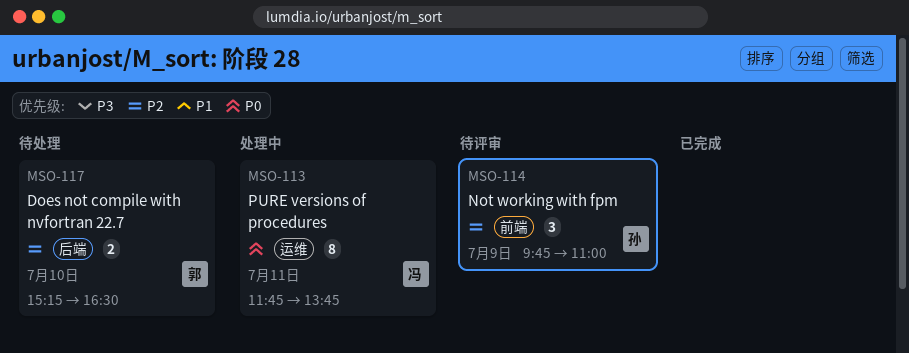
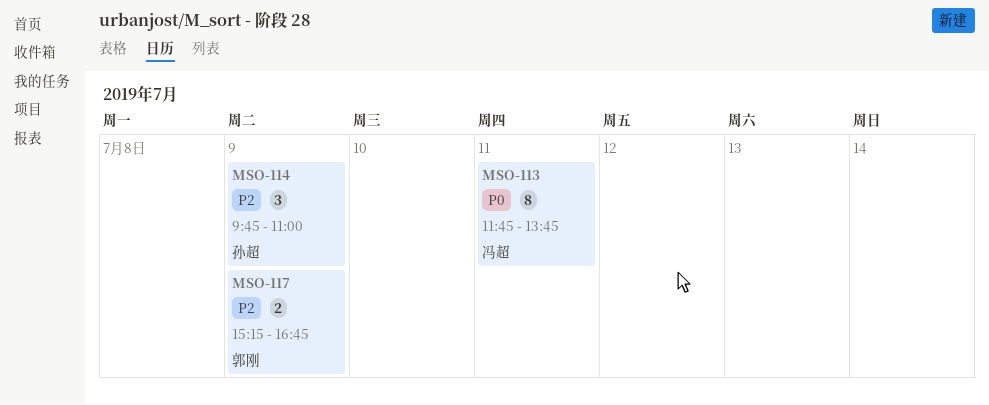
MSO-117, day: Jul 10 -> Jul 9
MSO-117, ends: 16:30 -> 16:45

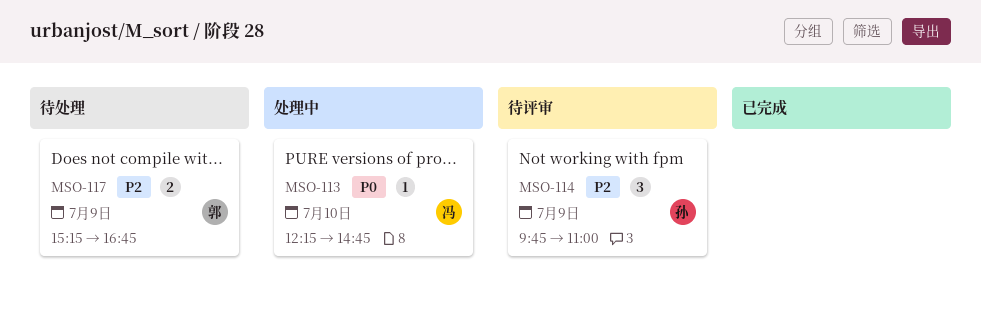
MSO-113, estimate: 8 -> 1
MSO-113, day: Jul 11 -> Jul 10
MSO-113, begins: 11:45 -> 12:15
MSO-113, ends: 13:45 -> 14:45

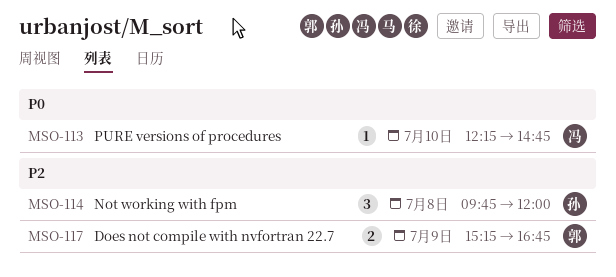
MSO-114, day: Jul 9 -> Jul 8
MSO-114, ends: 11:00 -> 12:00

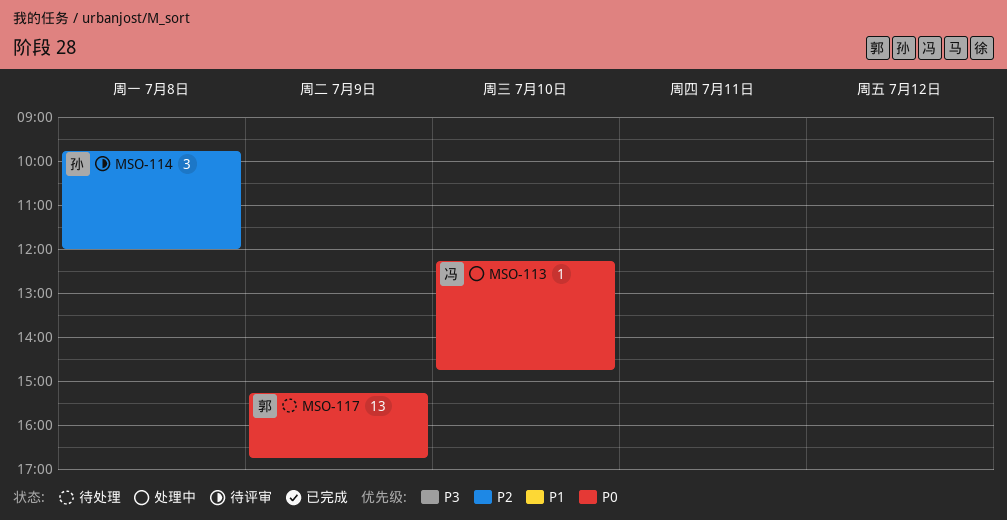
MSO-117, priority: P2 -> P0
MSO-117, estimate: 2 -> 13

